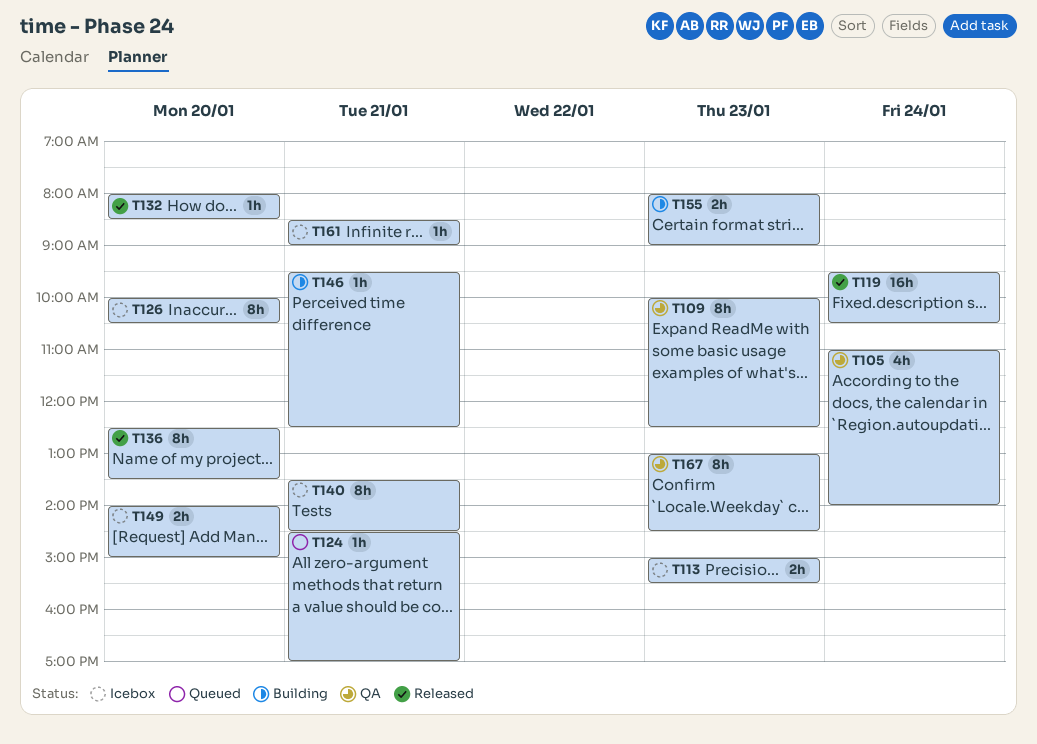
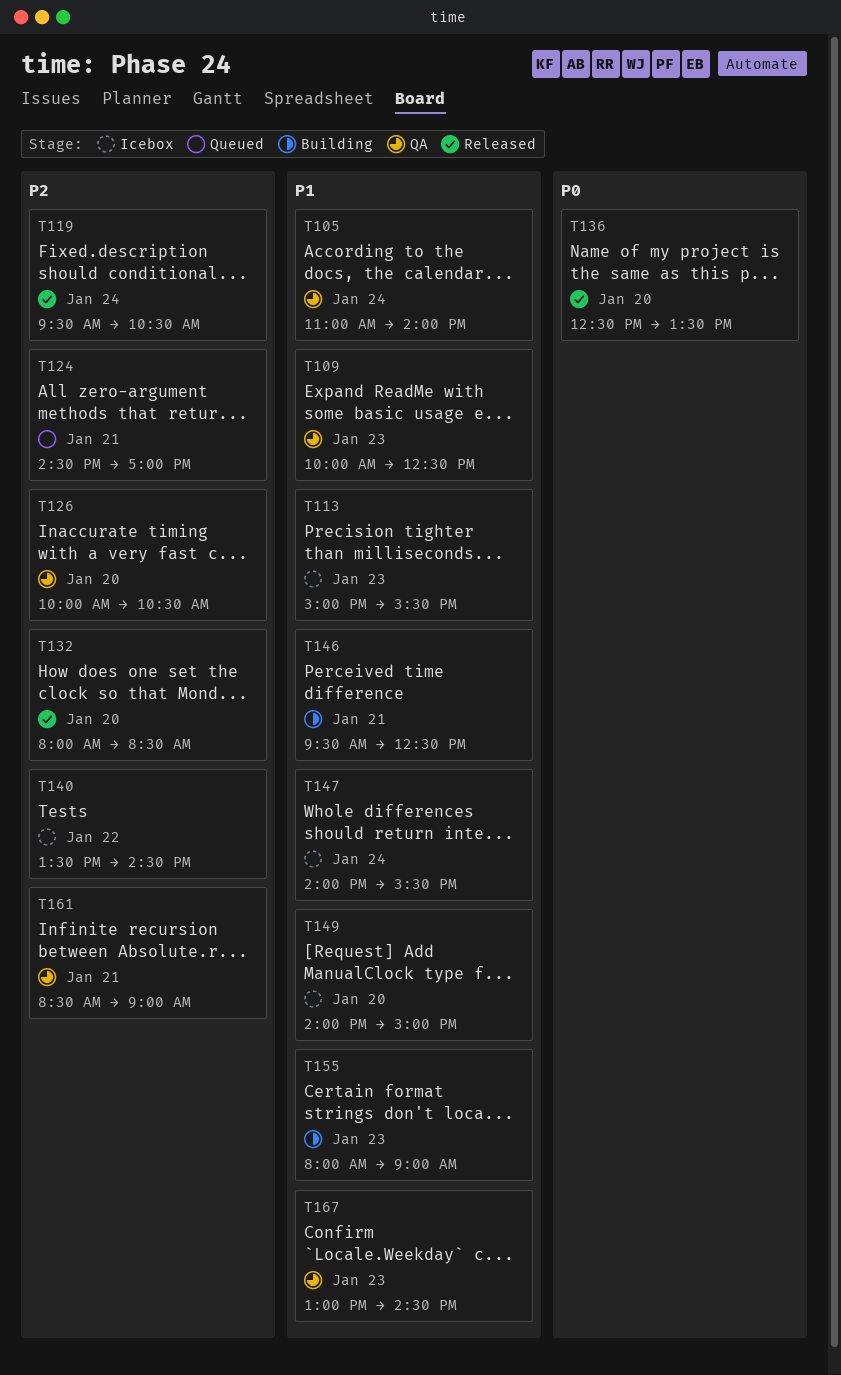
T126, status: Icebox -> QA
T140, day: Jan 21 -> Jan 22
T147: none -> present
T161, status: Icebox -> QA

